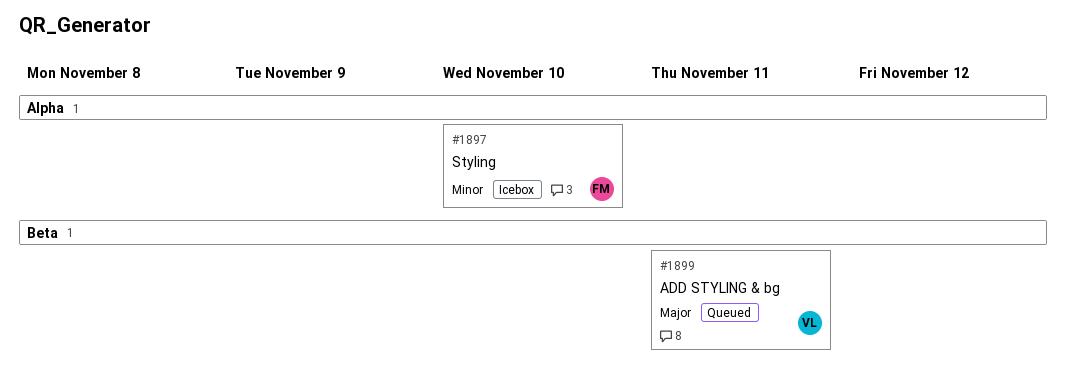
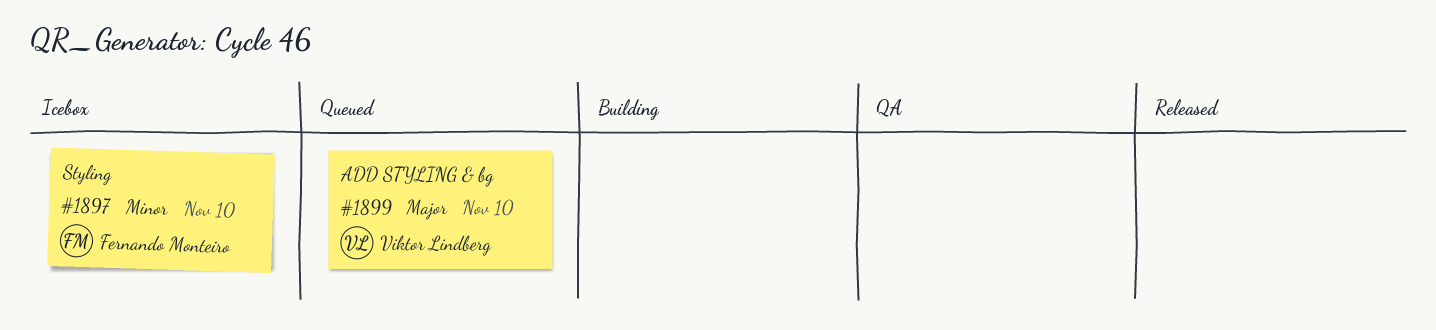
#1899, due: Nov 11 -> Nov 10

